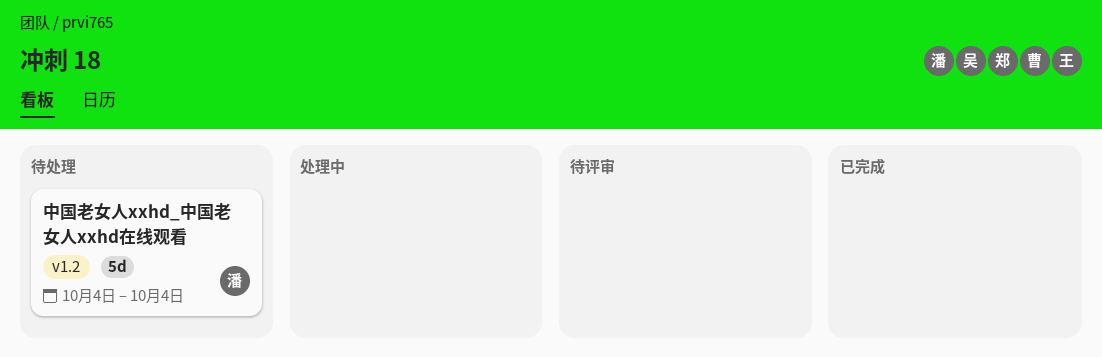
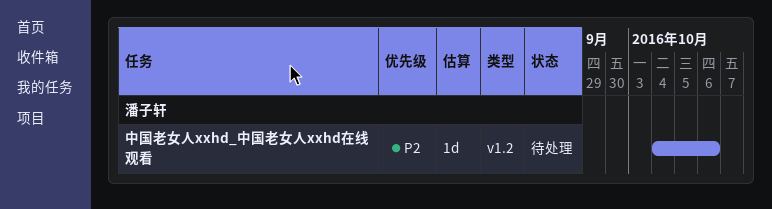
中国老女人xxhd_中国老女人xxhd在线观看, estimate: 5d -> 1d
中国老女人xxhd_中国老女人xxhd在线观看, due: Oct 4 -> Oct 6

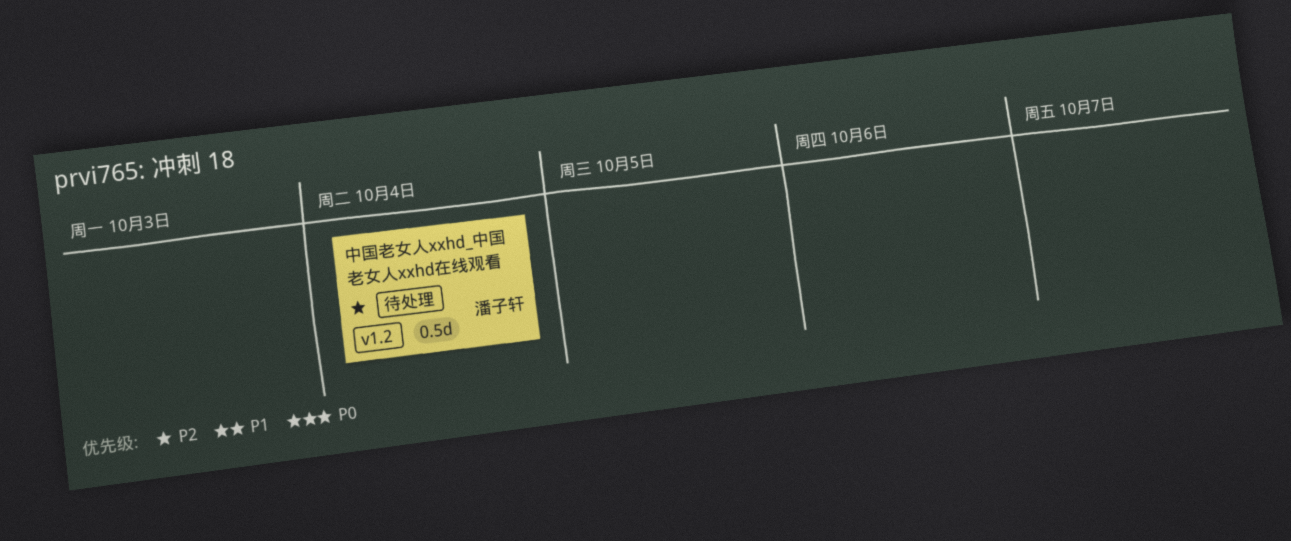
中国老女人xxhd_中国老女人xxhd在线观看, estimate: 1d -> 0.5d
中国老女人xxhd_中国老女人xxhd在线观看, due: Oct 6 -> Oct 4

